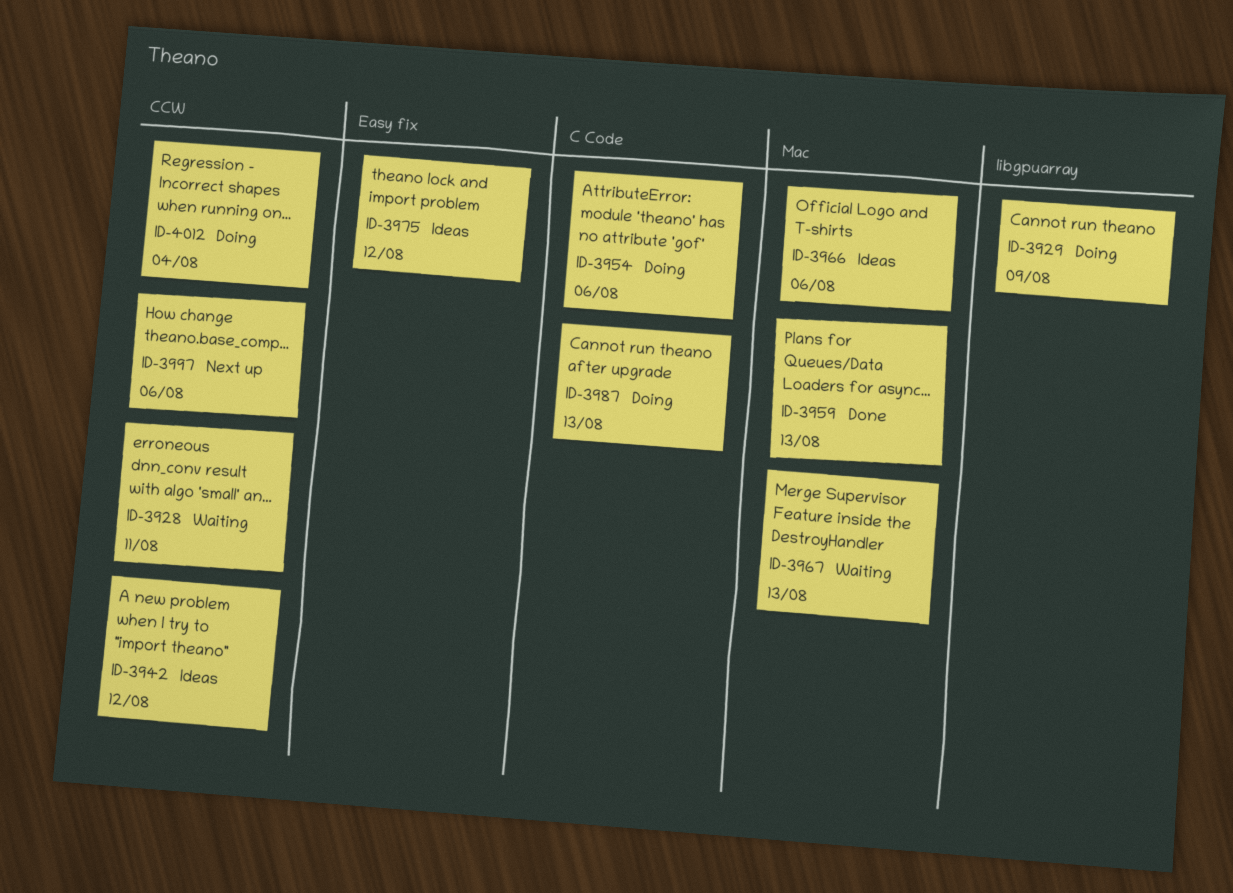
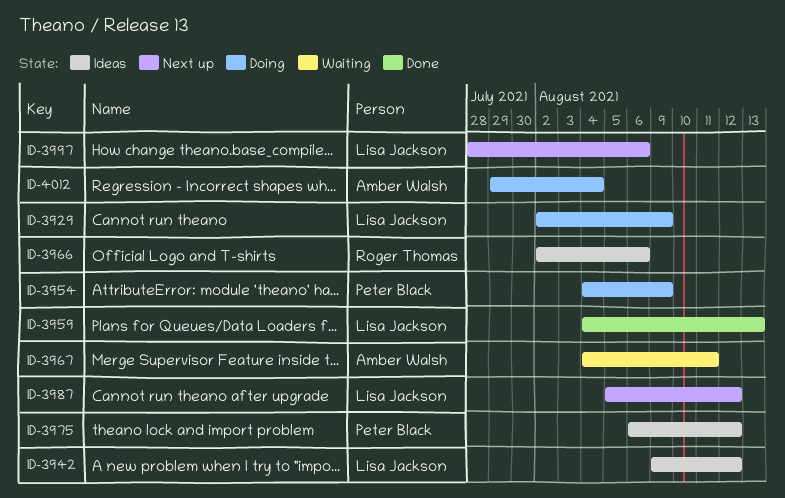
ID-3928: present -> none
ID-3954, due: Aug 6 -> Aug 9
ID-3967, due: Aug 13 -> Aug 11
ID-3987, status: Doing -> Next up
ID-3987, due: Aug 13 -> Aug 12

